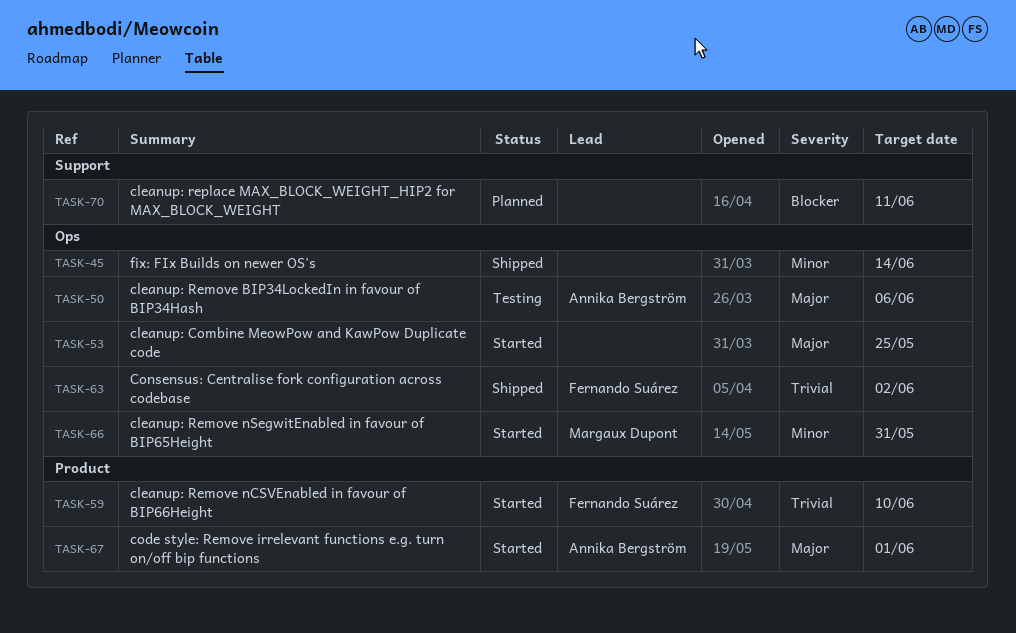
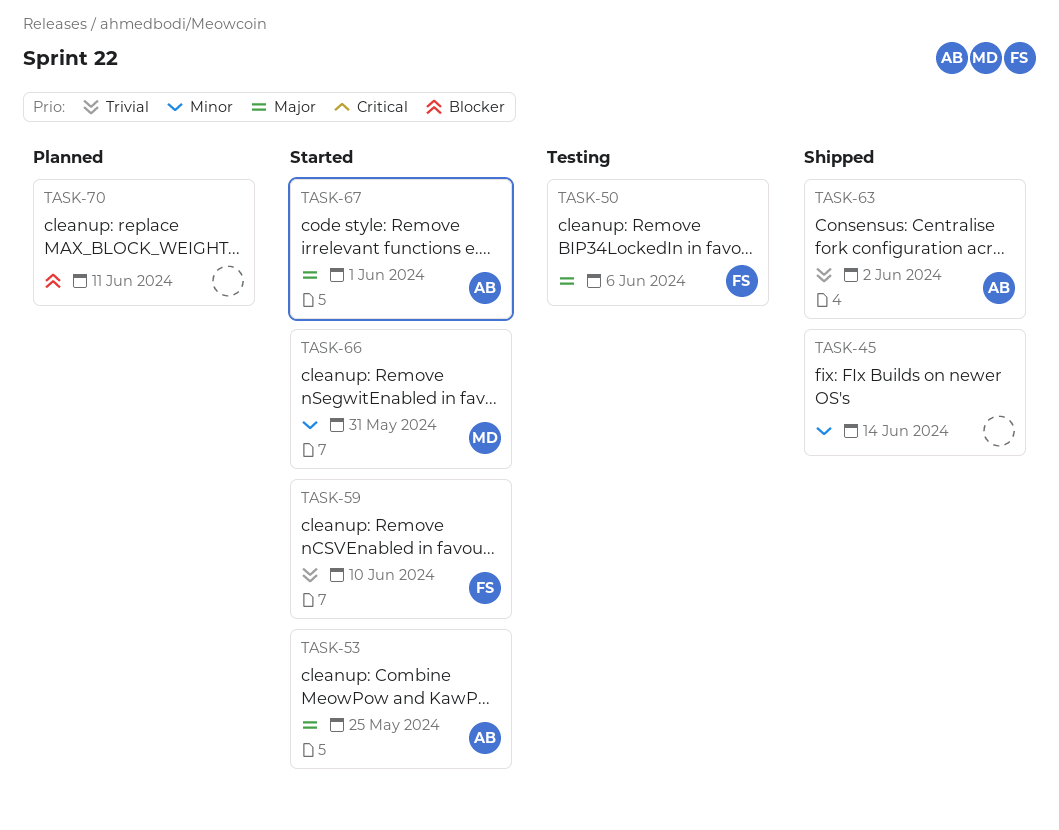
TASK-50, owner: Annika Bergström -> Fernando Suárez
TASK-53, owner: none -> Annika Bergström
TASK-63, owner: Fernando Suárez -> Annika Bergström

